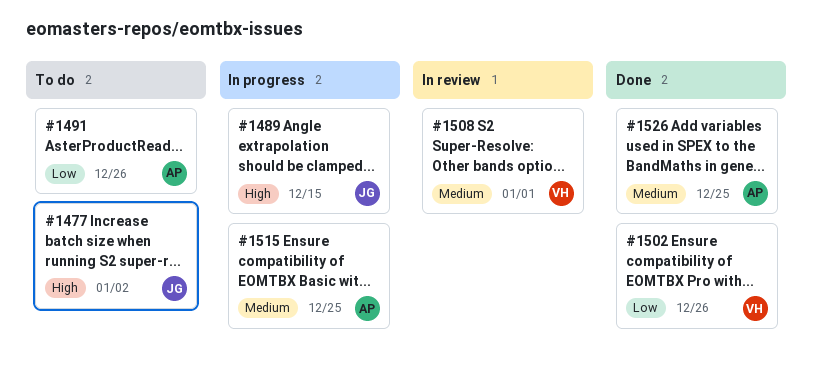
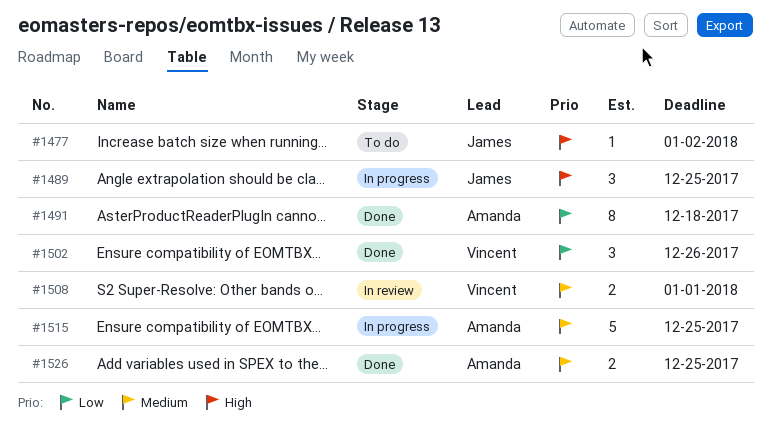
#1489, due: Dec 15 -> Dec 25
#1491, status: To do -> Done
#1491, due: Dec 26 -> Dec 18

